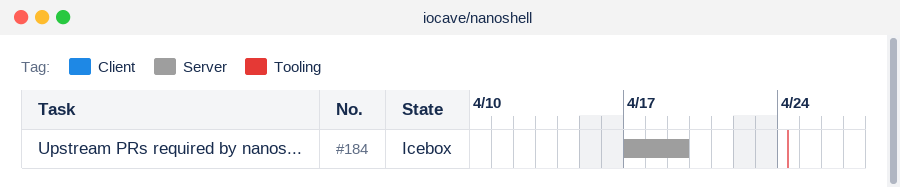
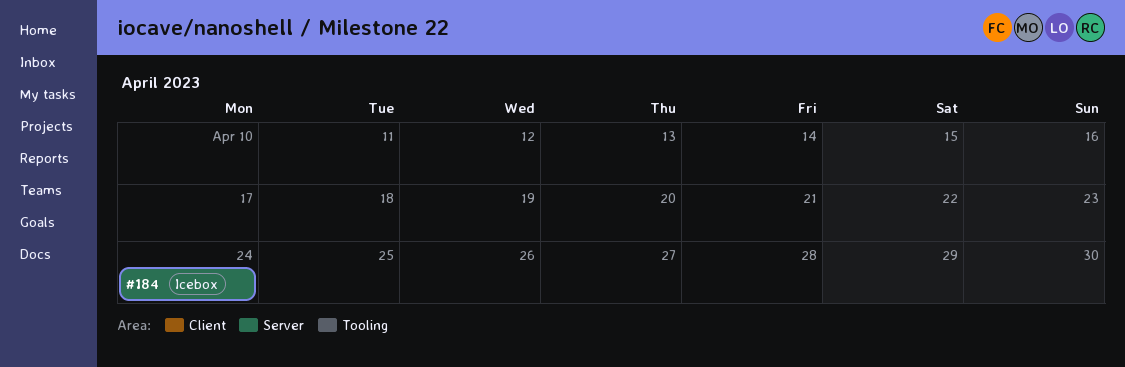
#184, due: Apr 19 -> Apr 24

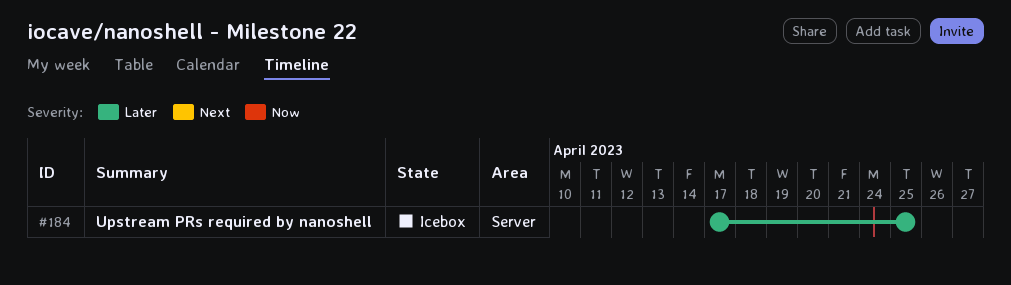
#184, due: Apr 24 -> Apr 25

